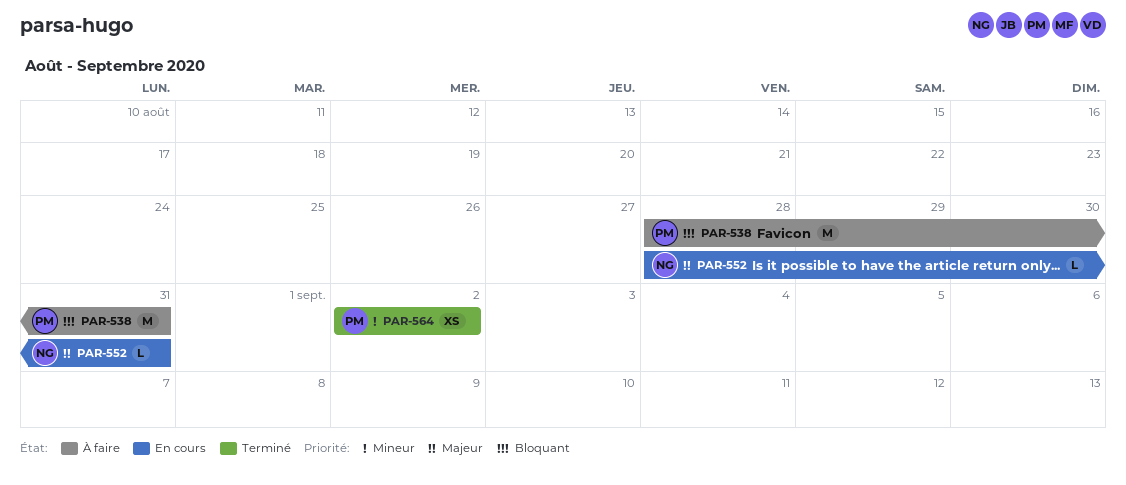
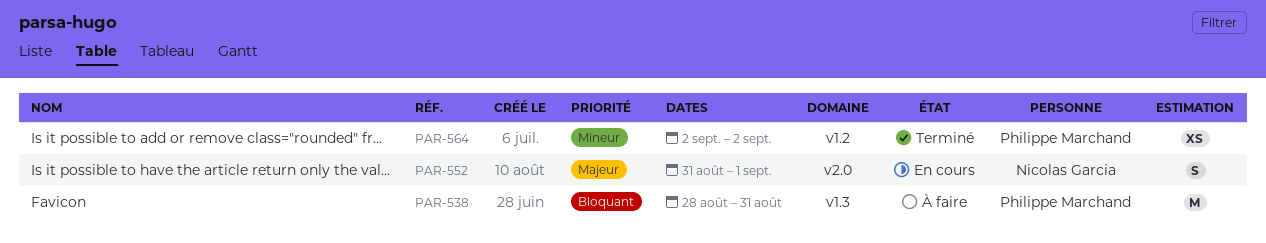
PAR-552, estimate: L -> S
PAR-552, start: Aug 28 -> Aug 31
PAR-552, due: Aug 31 -> Sep 1

